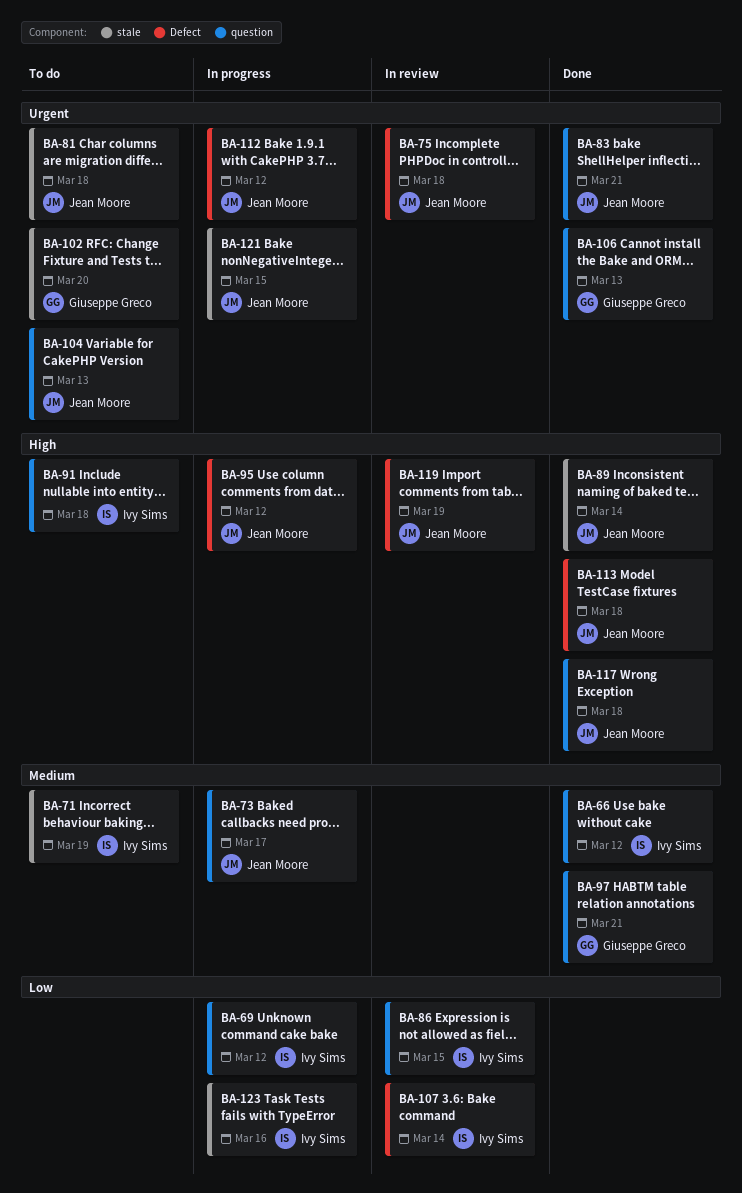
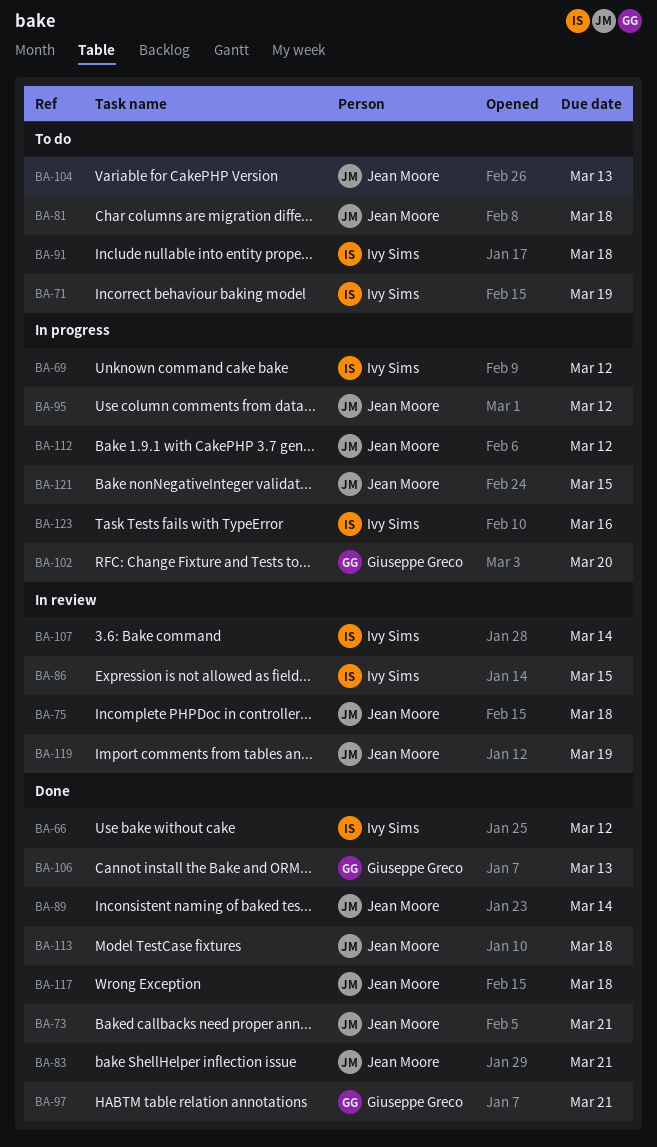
BA-73, status: In progress -> Done
BA-73, due: Mar 17 -> Mar 21
BA-102, status: To do -> In progress

